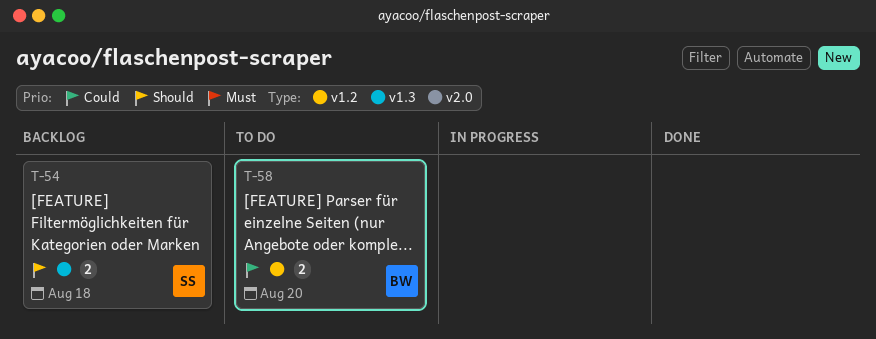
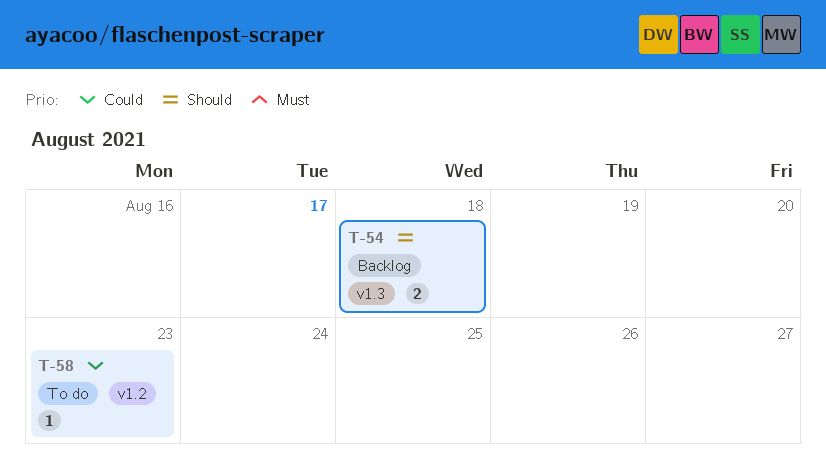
T-58, estimate: 2 -> 1
T-58, due: Aug 20 -> Aug 23

